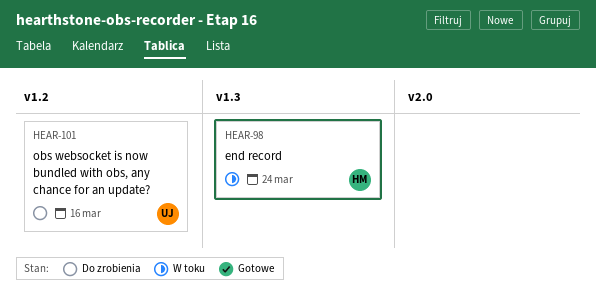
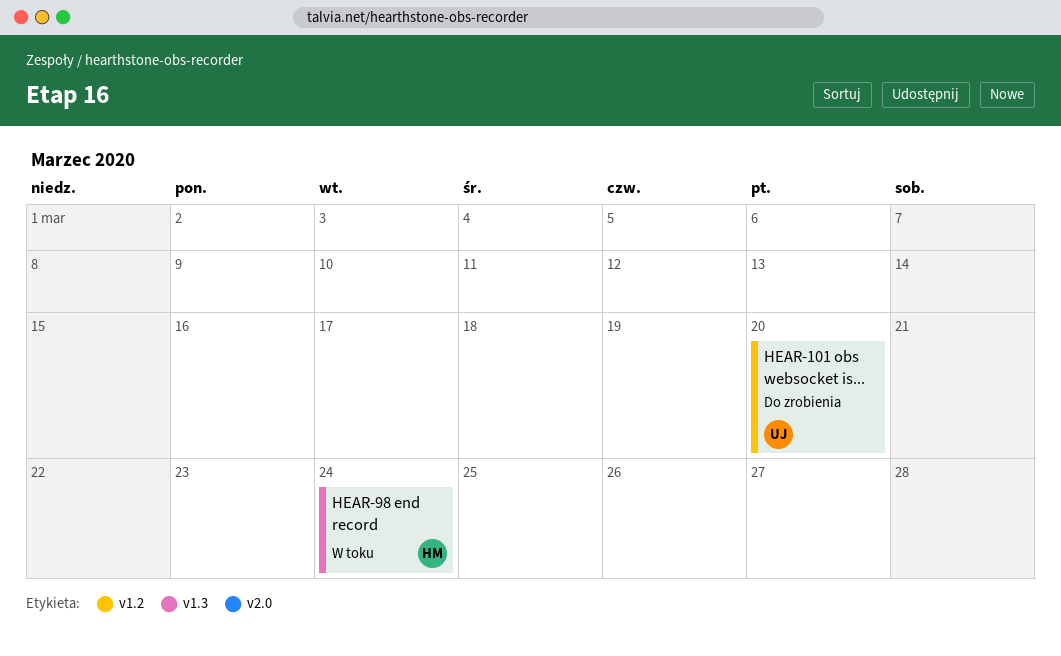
HEAR-101, due: Mar 16 -> Mar 20

